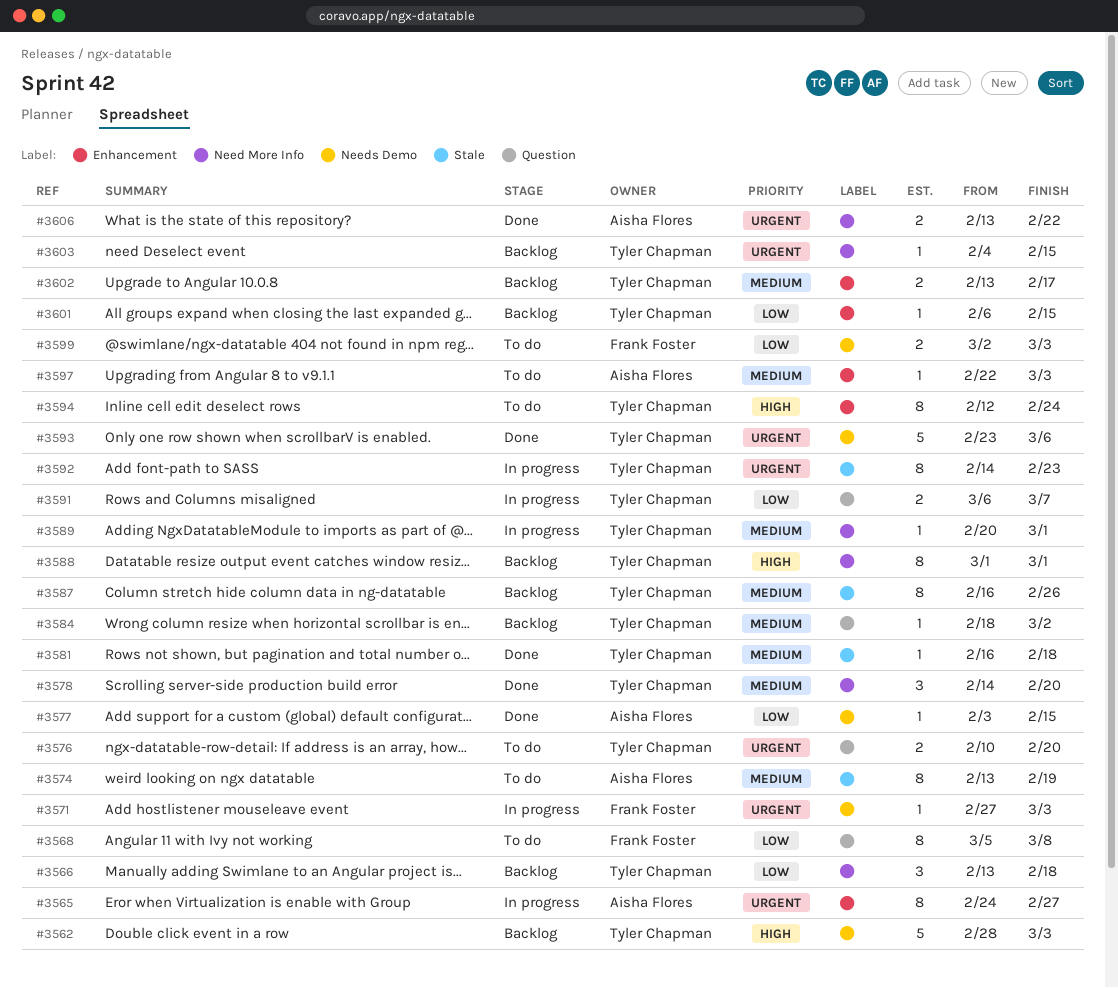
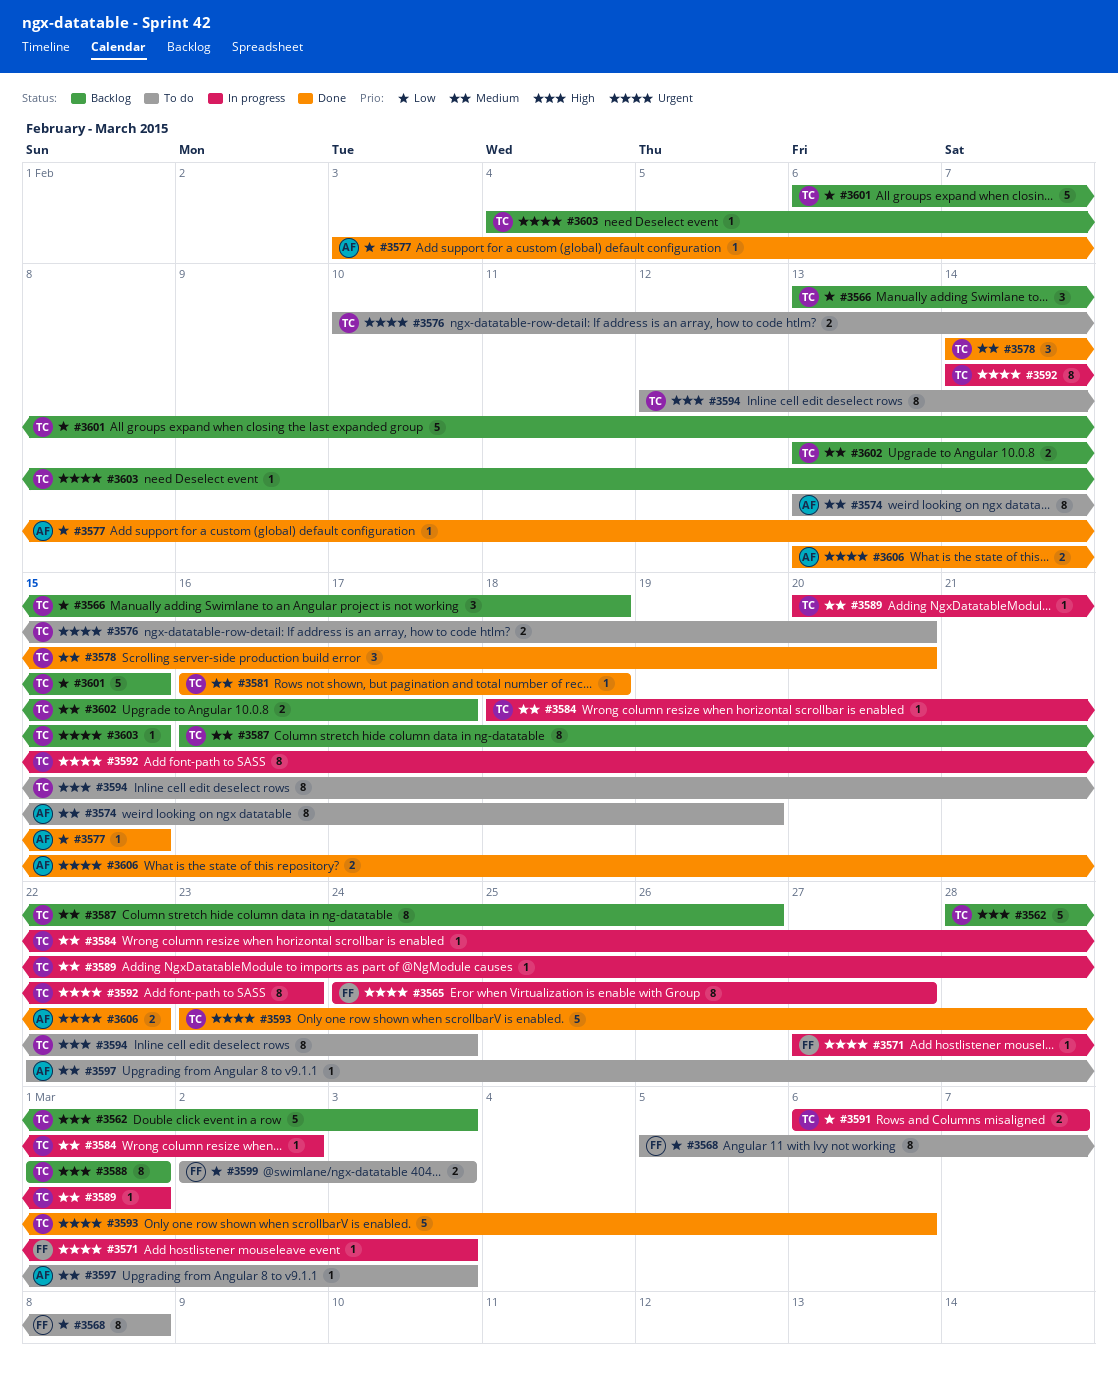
#3565, owner: Aisha Flores -> Frank Foster
#3584, status: Backlog -> In progress
#3601, estimate: 1 -> 5

